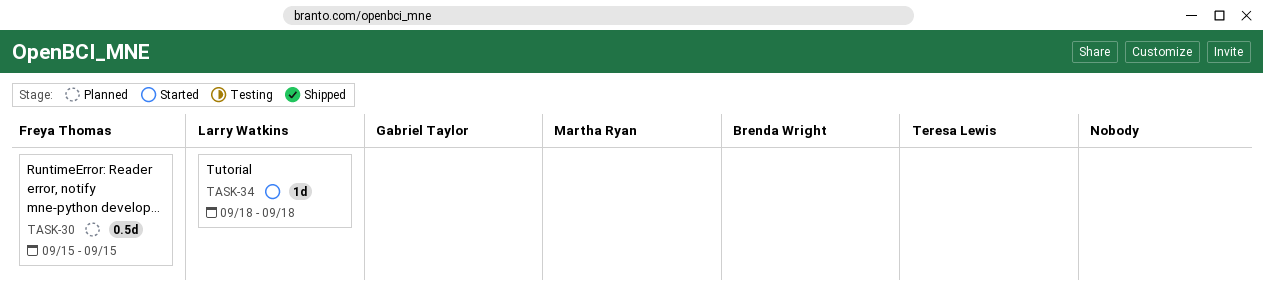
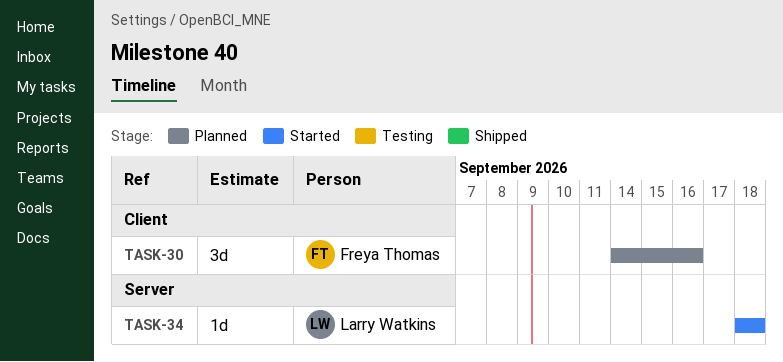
TASK-30, estimate: 0.5d -> 3d
TASK-30, start: Sep 15 -> Sep 14
TASK-30, due: Sep 15 -> Sep 16

